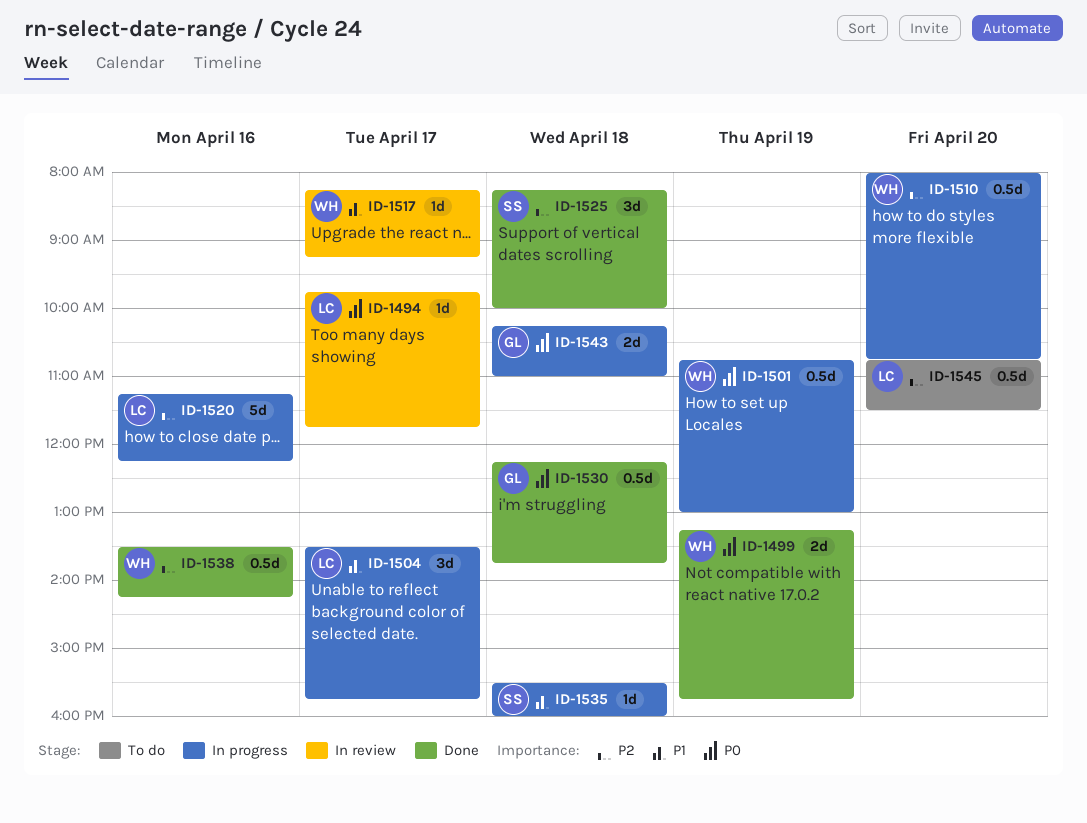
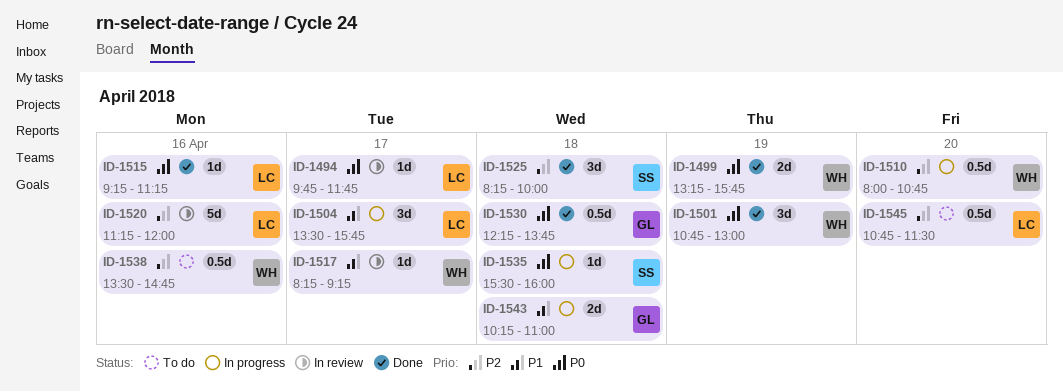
ID-1501, status: In progress -> Done
ID-1501, estimate: 0.5d -> 3d
ID-1515: none -> present
ID-1520, status: In progress -> In review
ID-1520, ends: 12:15 -> 12:00
ID-1535, priority: P1 -> P0
ID-1538, status: Done -> To do
ID-1538, ends: 14:15 -> 14:45
ID-1543, priority: P0 -> P1

